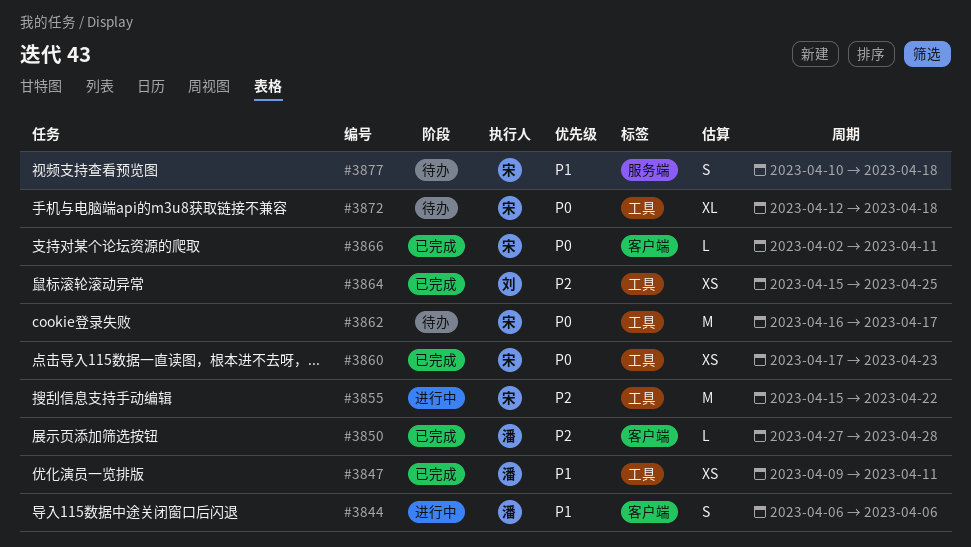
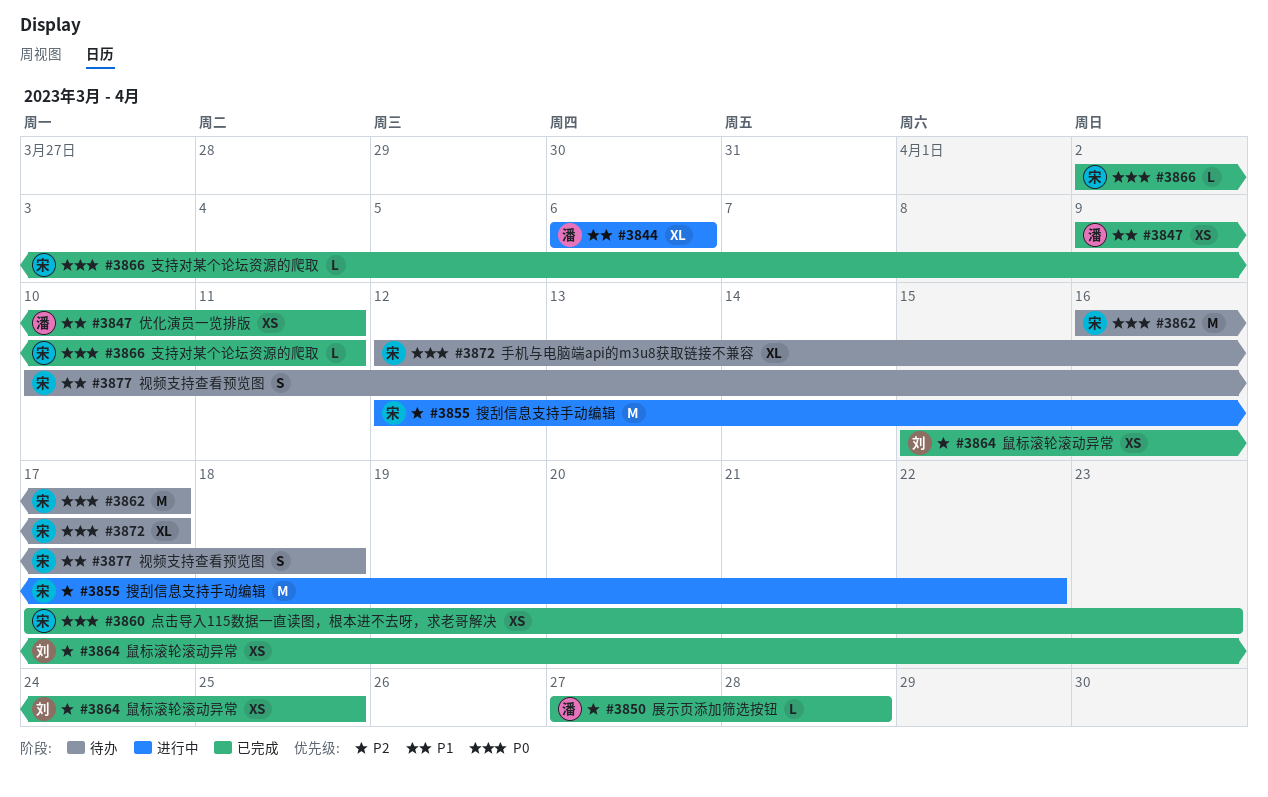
#3844, estimate: S -> XL
#3855, start: Apr 15 -> Apr 12
#3872, due: Apr 18 -> Apr 17

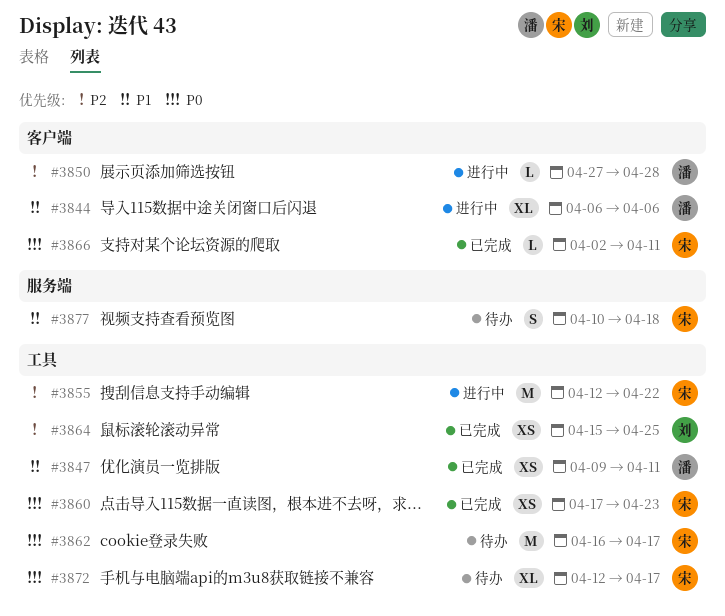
#3850, status: 已完成 -> 进行中

